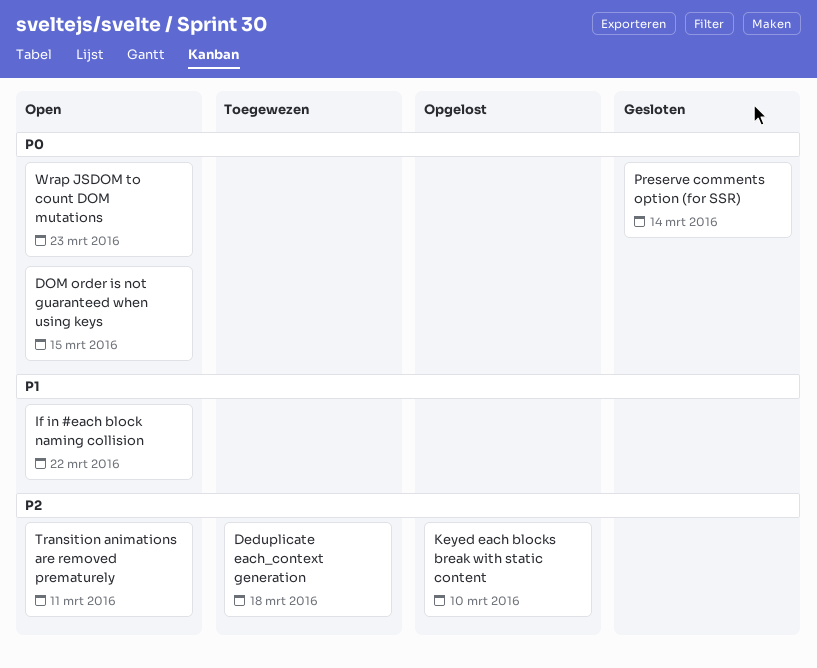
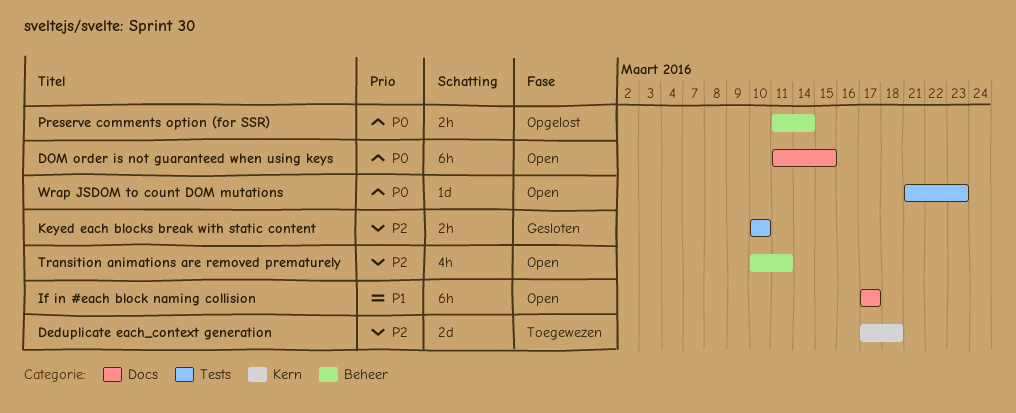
If in #each block naming collision, due: Mar 22 -> Mar 17
Keyed each blocks break with static content, status: Opgelost -> Gesloten
Preserve comments option (for SSR), status: Gesloten -> Opgelost

